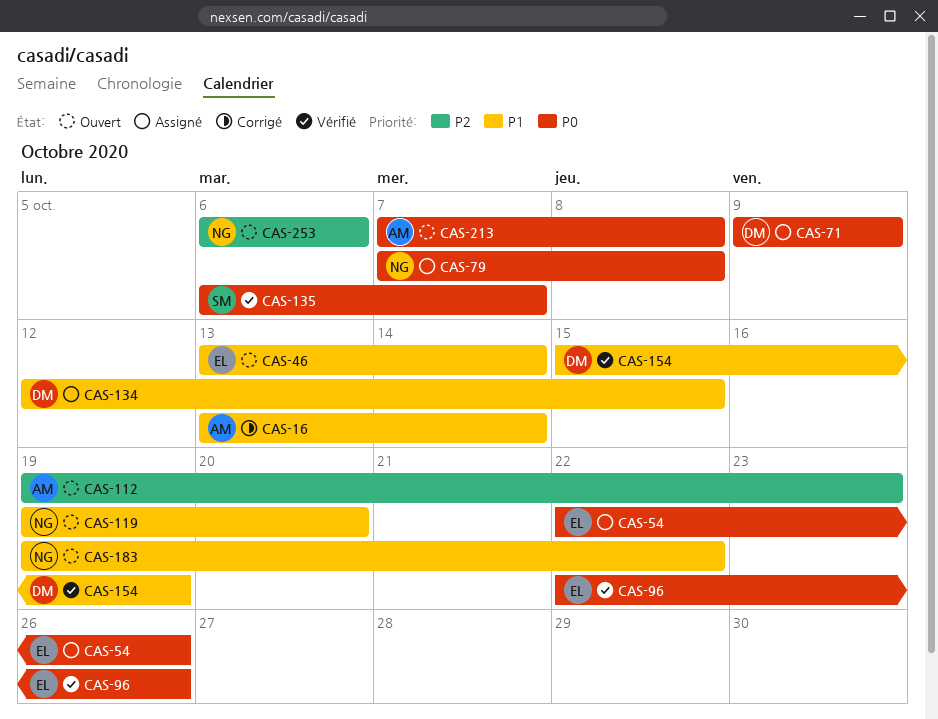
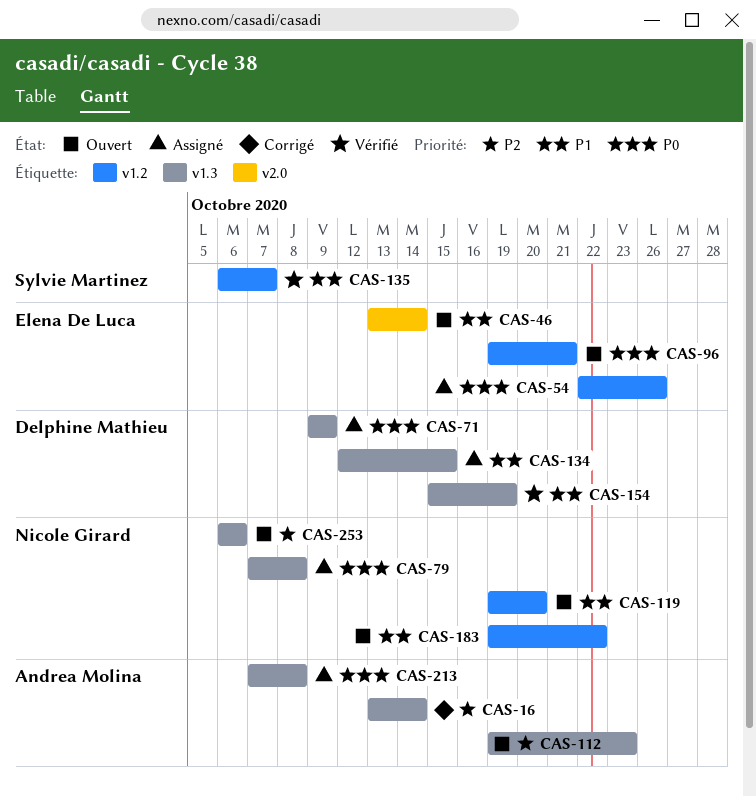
CAS-16, priority: P1 -> P2
CAS-96, status: Vérifié -> Ouvert
CAS-96, start: Oct 22 -> Oct 19
CAS-96, due: Oct 26 -> Oct 21
CAS-135, priority: P0 -> P1
CAS-213, status: Ouvert -> Assigné

